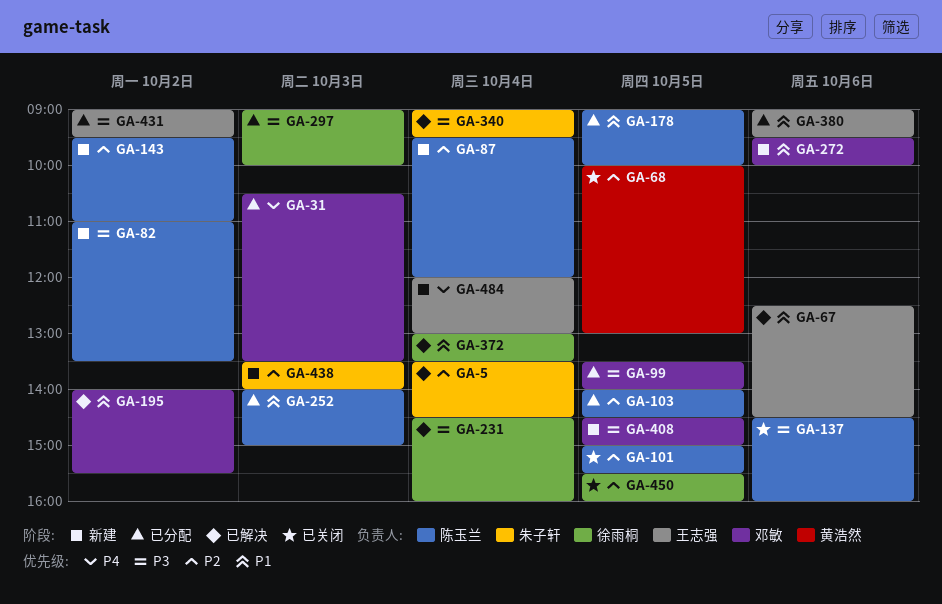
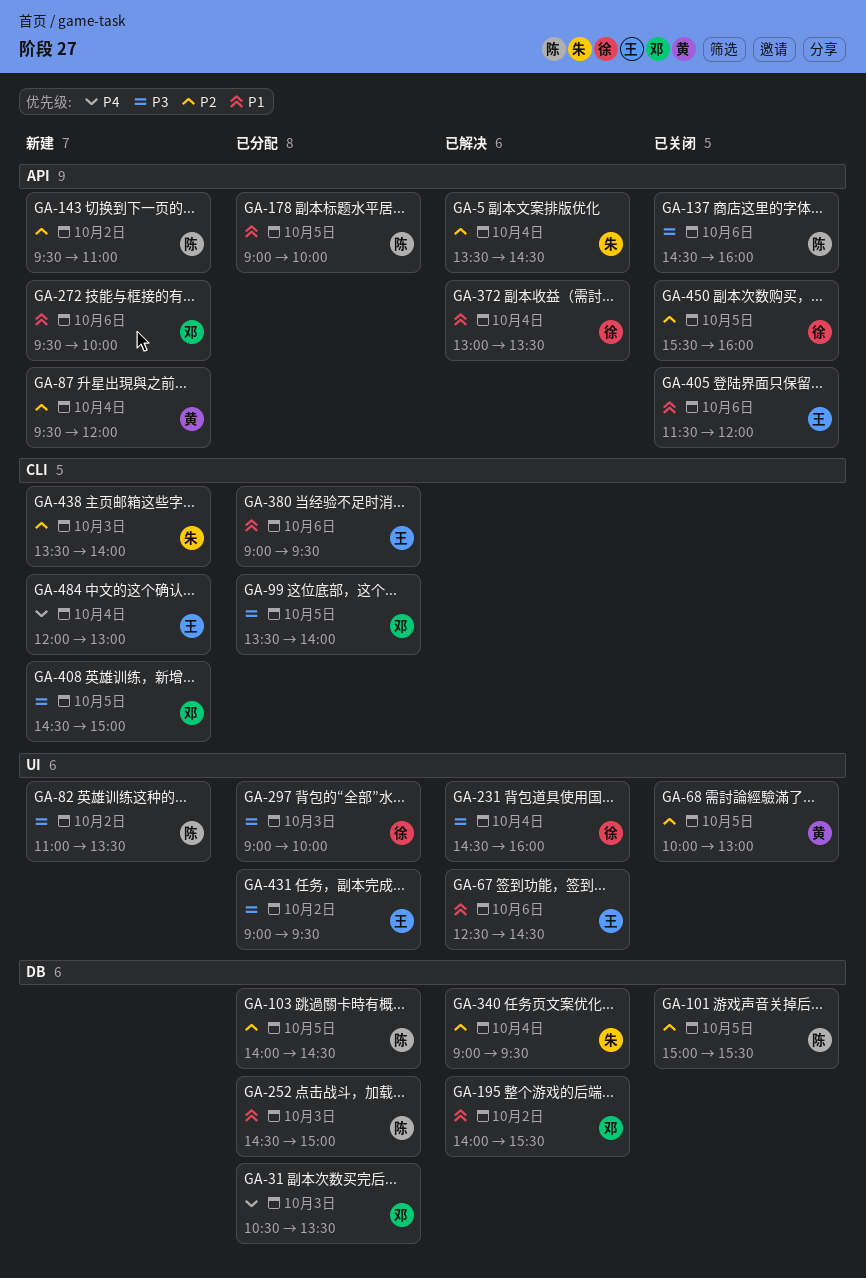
GA-87, owner: 陈玉兰 -> 黄浩然
GA-252, begins: 14:00 -> 14:30
GA-340, priority: P3 -> P2
GA-405: none -> present

